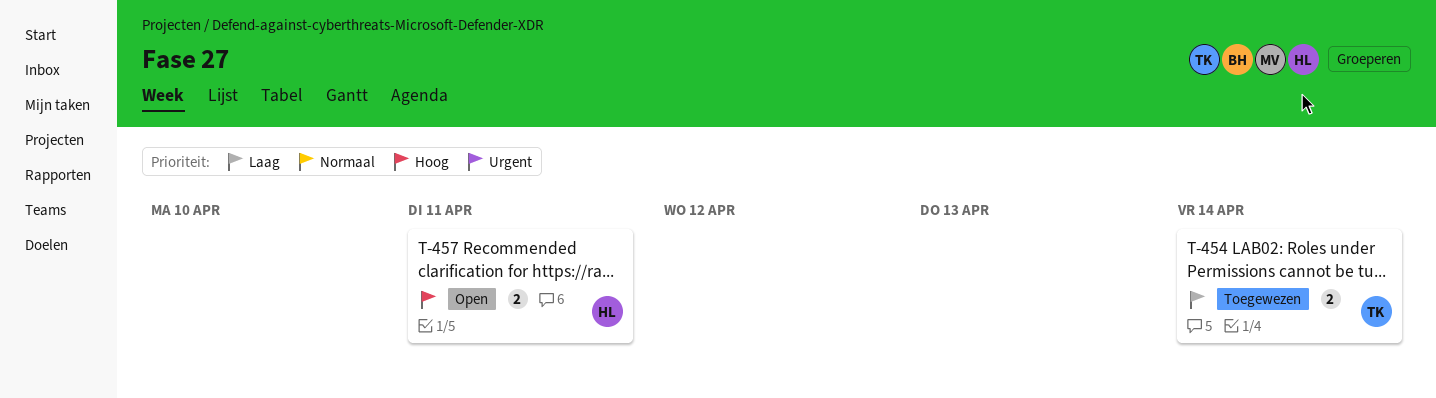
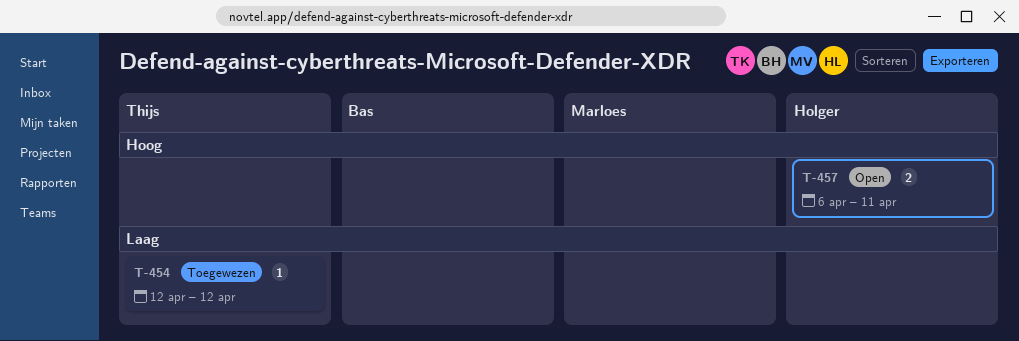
T-454, estimate: 2 -> 1
T-454, due: Apr 14 -> Apr 12

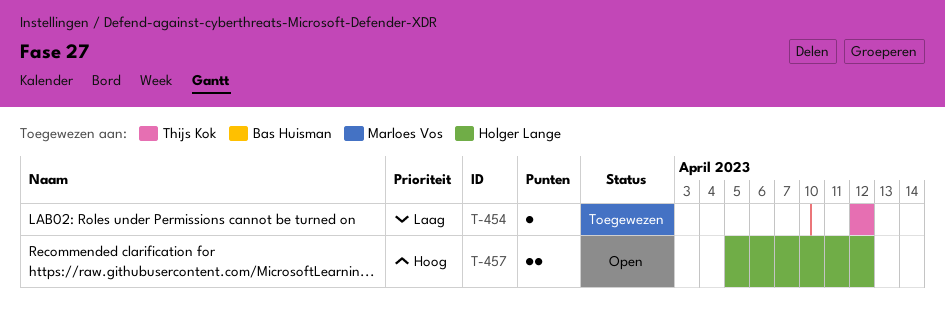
T-457, start: Apr 6 -> Apr 5
T-457, due: Apr 11 -> Apr 12

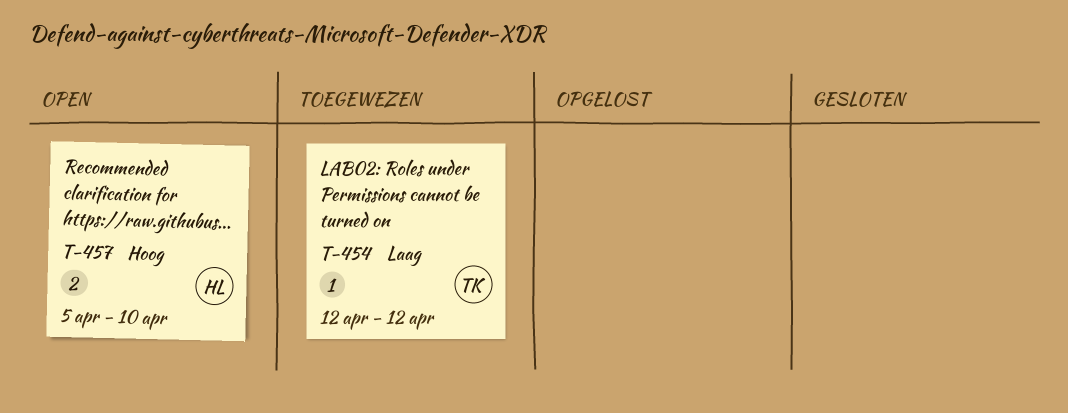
T-457, due: Apr 12 -> Apr 10

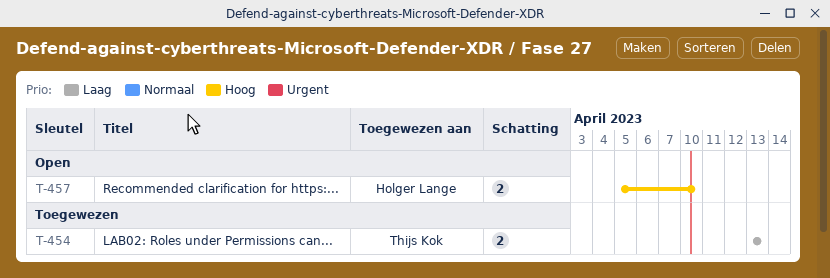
T-454, estimate: 1 -> 2
T-454, start: Apr 12 -> Apr 13
T-454, due: Apr 12 -> Apr 13

